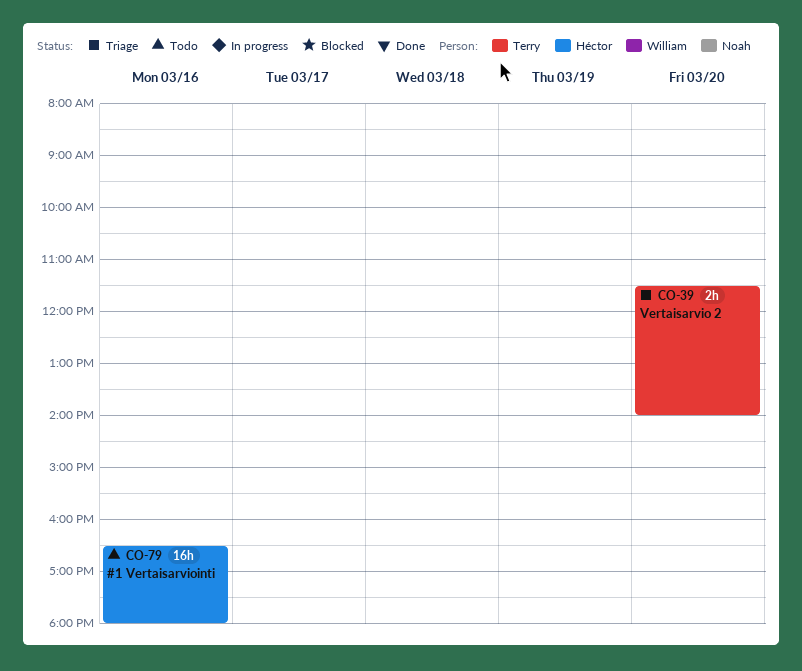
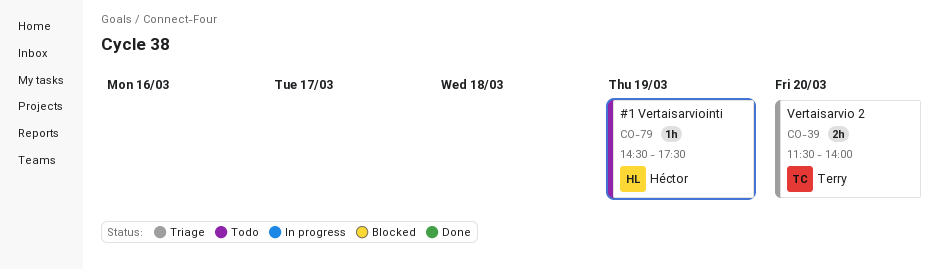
CO-79, estimate: 16h -> 1h
CO-79, day: Mar 16 -> Mar 19
CO-79, begins: 16:30 -> 14:30
CO-79, ends: 18:00 -> 17:30

